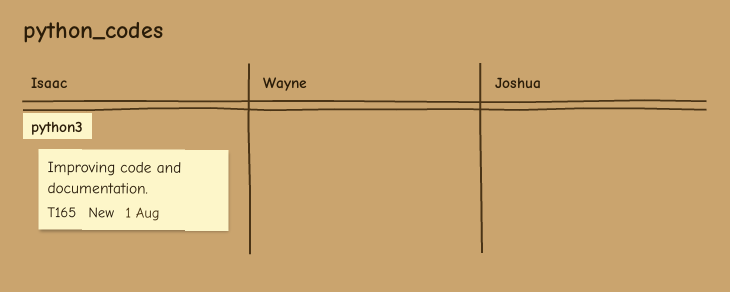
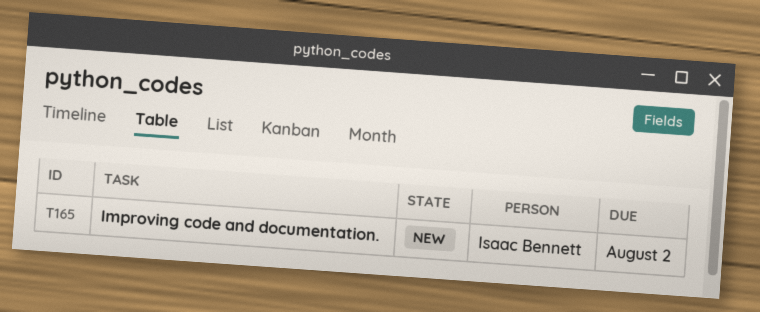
T165, due: Aug 1 -> Aug 2

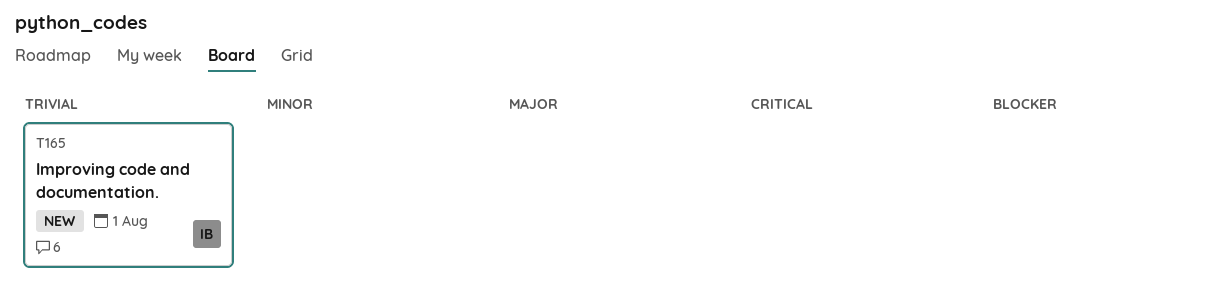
T165, due: Aug 2 -> Aug 1

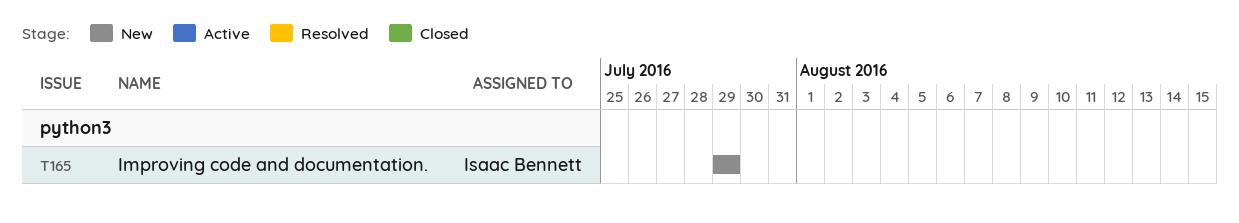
T165, due: Aug 1 -> Jul 29

